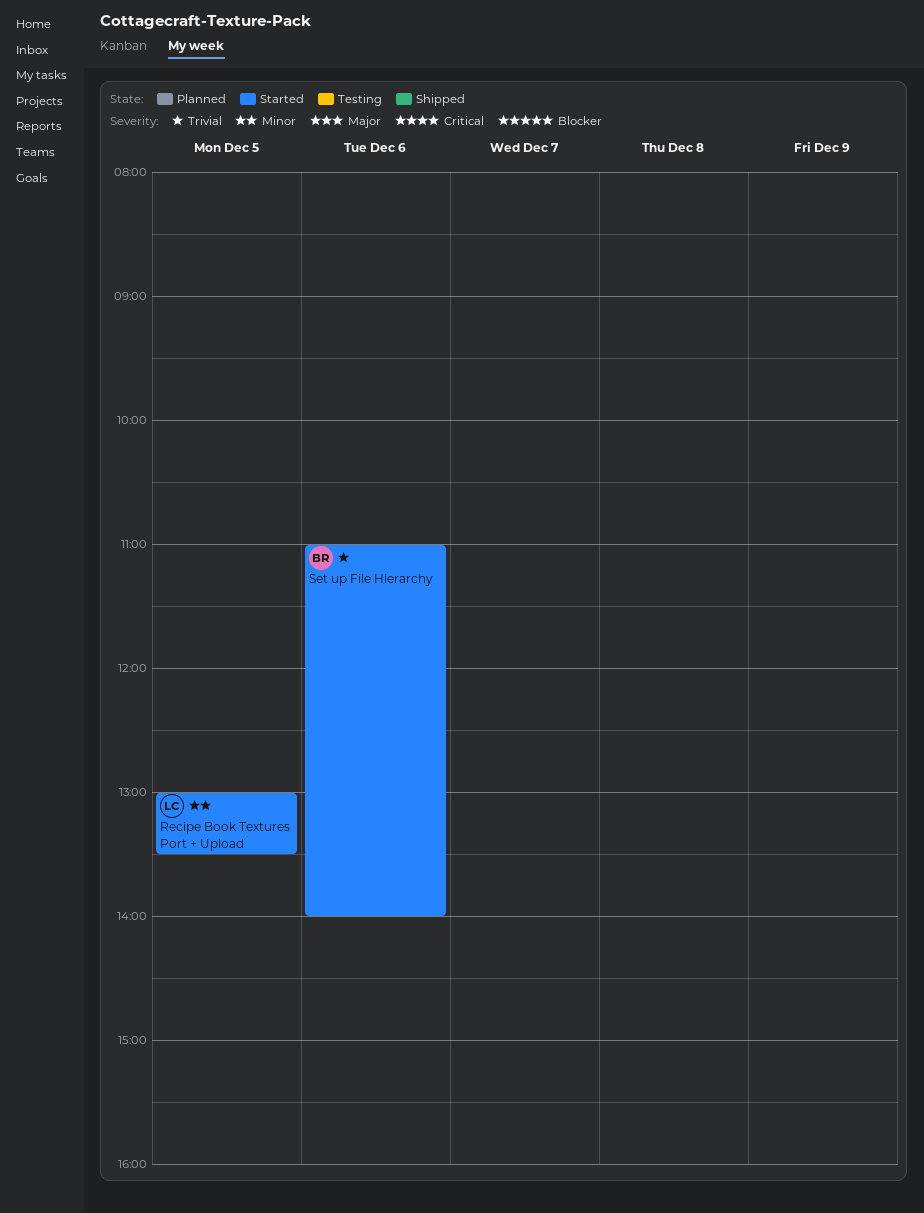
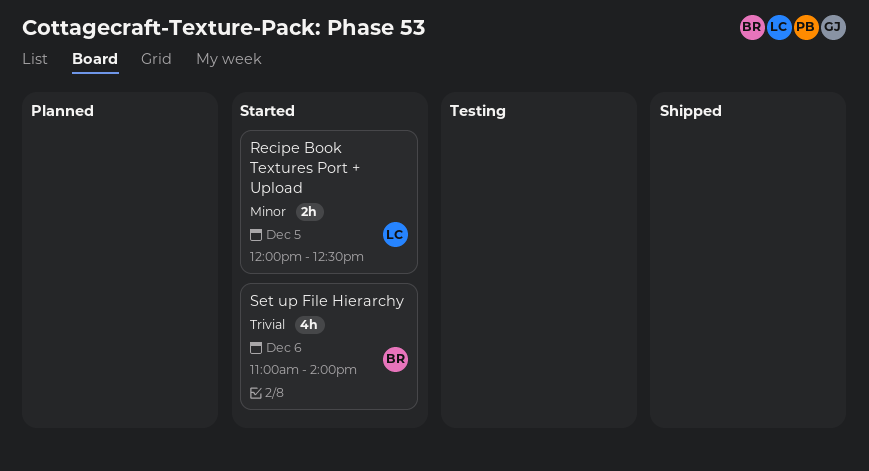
Recipe Book Textures Port + Upload, begins: 13:00 -> 12:00
Recipe Book Textures Port + Upload, ends: 13:30 -> 12:30

